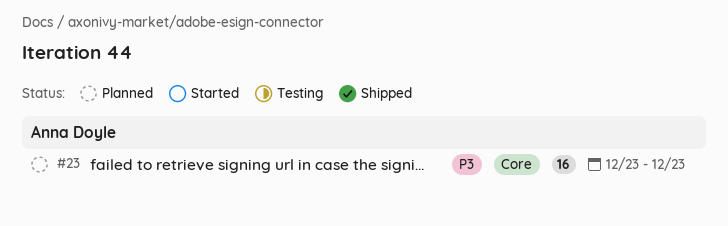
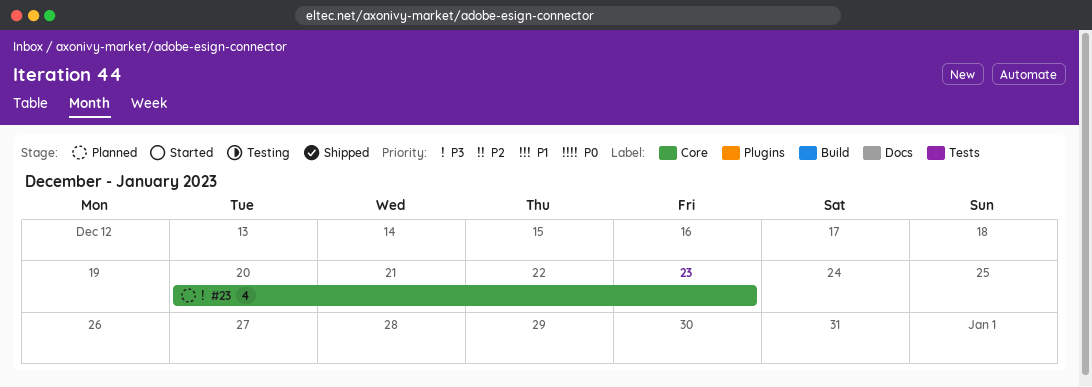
#23, estimate: 16 -> 4
#23, start: Dec 23 -> Dec 20

